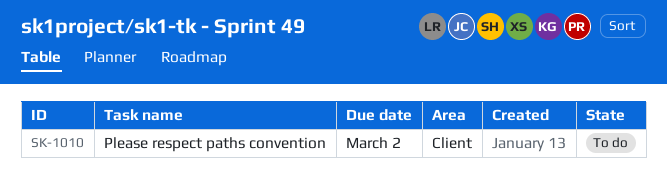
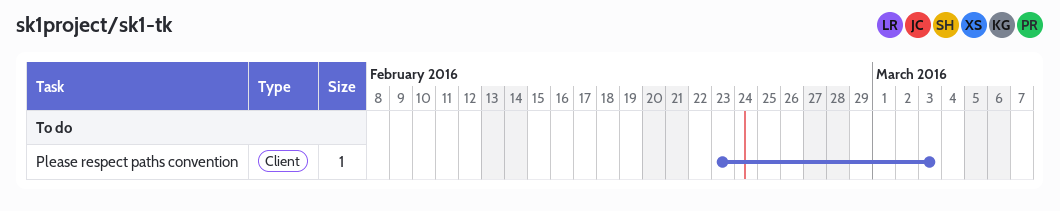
Please respect paths convention, due: Mar 2 -> Mar 3

